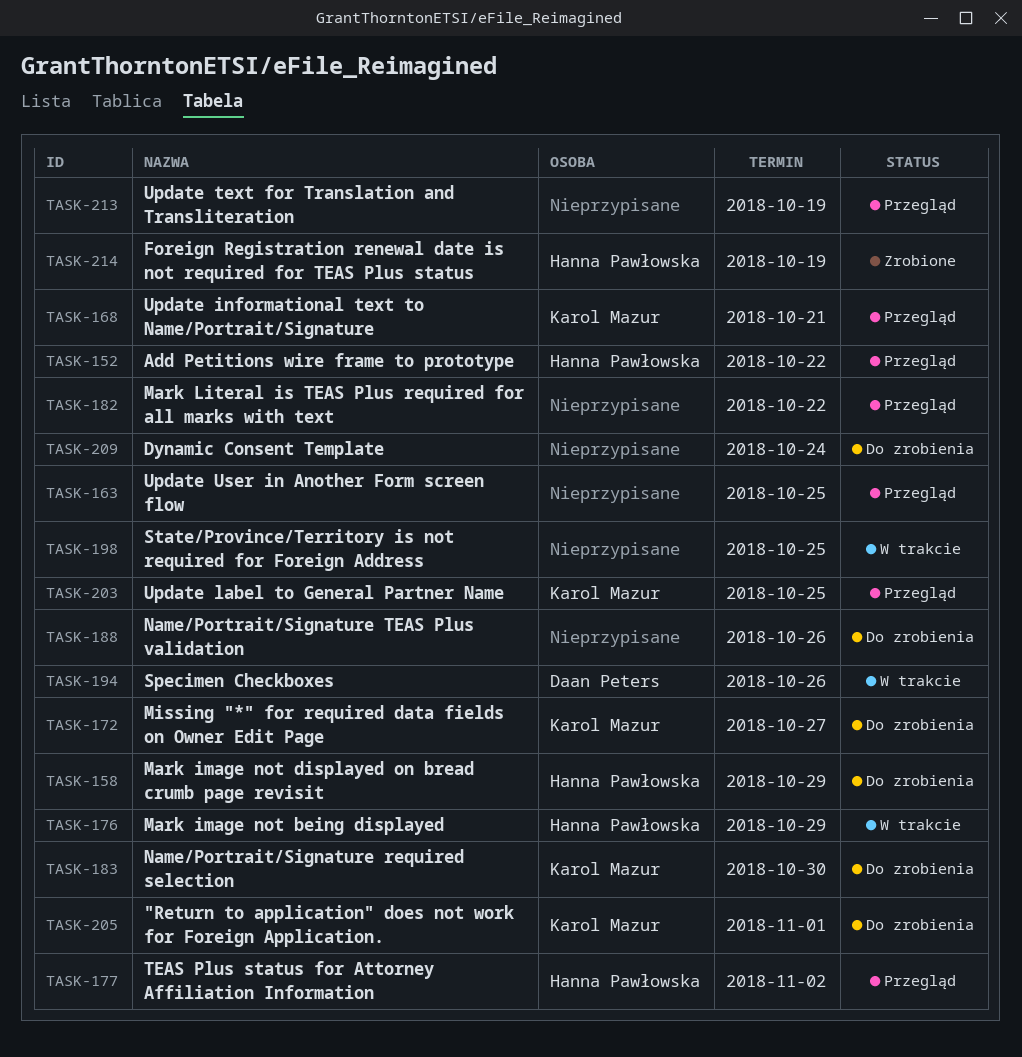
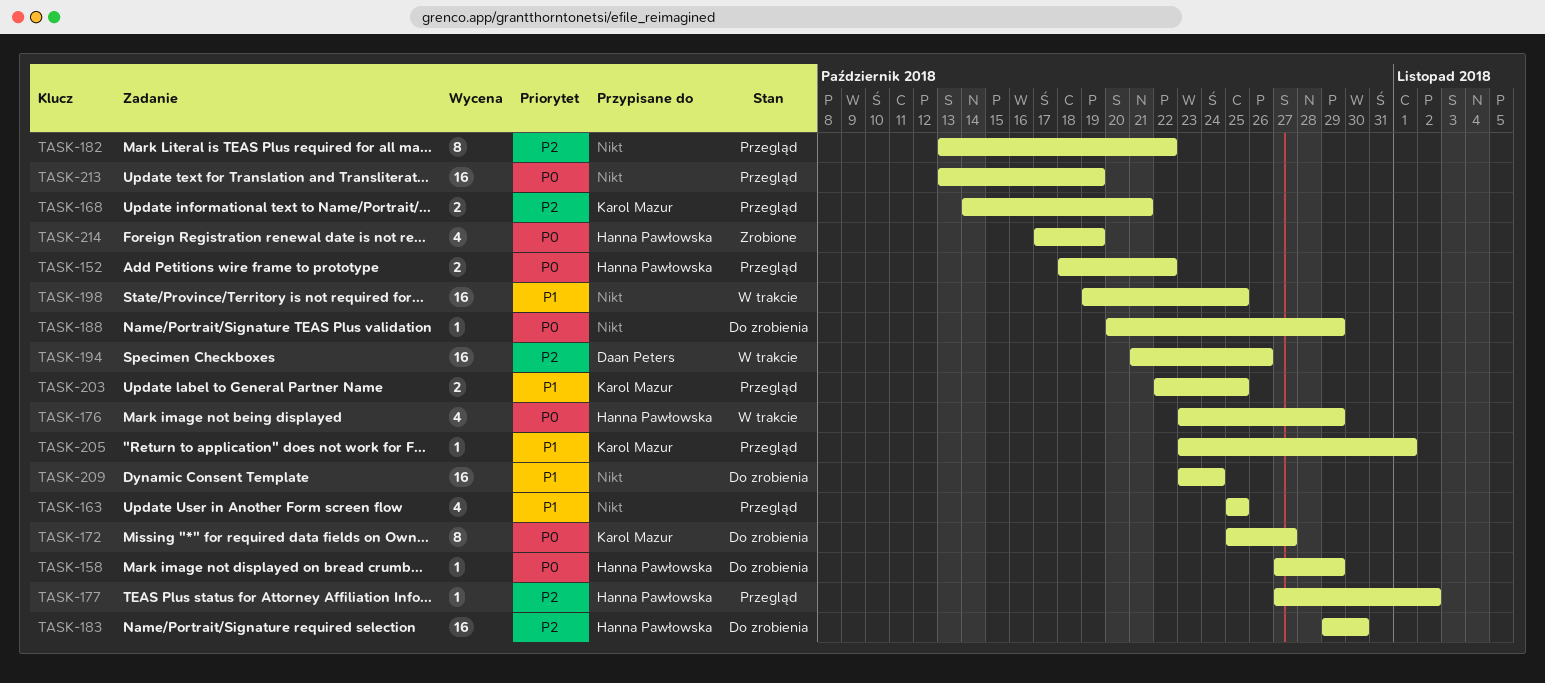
TASK-183, owner: Karol Mazur -> Hanna Pawłowska
TASK-188, due: Oct 26 -> Oct 29
TASK-205, status: Do zrobienia -> Przegląd

